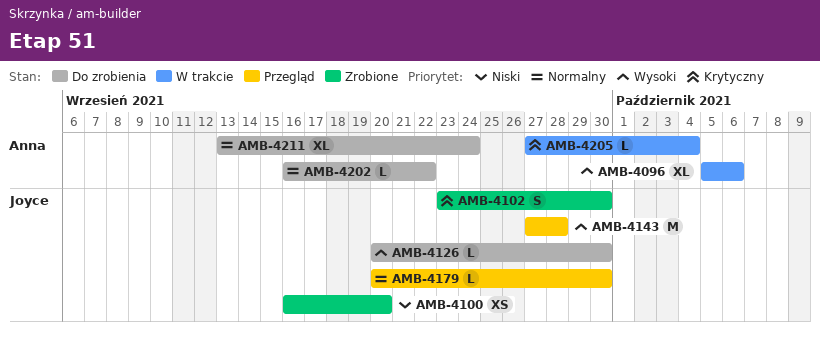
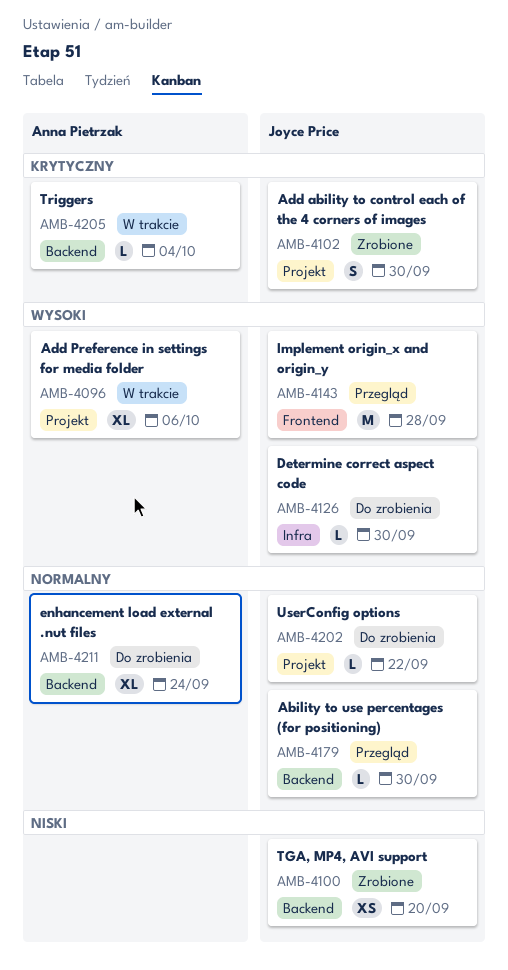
AMB-4202, owner: Anna Pietrzak -> Joyce Price

